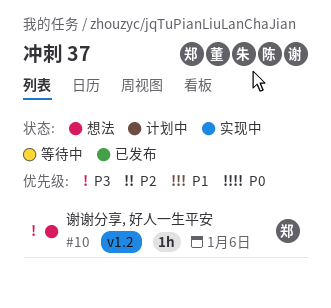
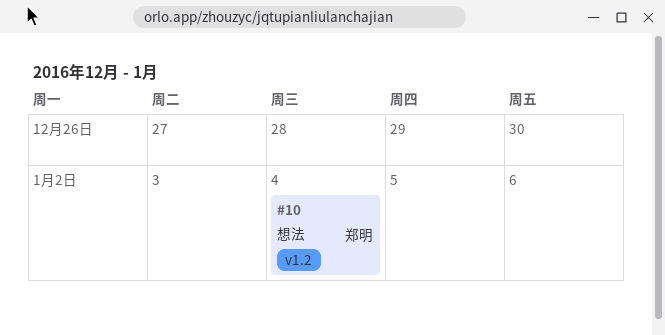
#10, due: Jan 6 -> Jan 4

